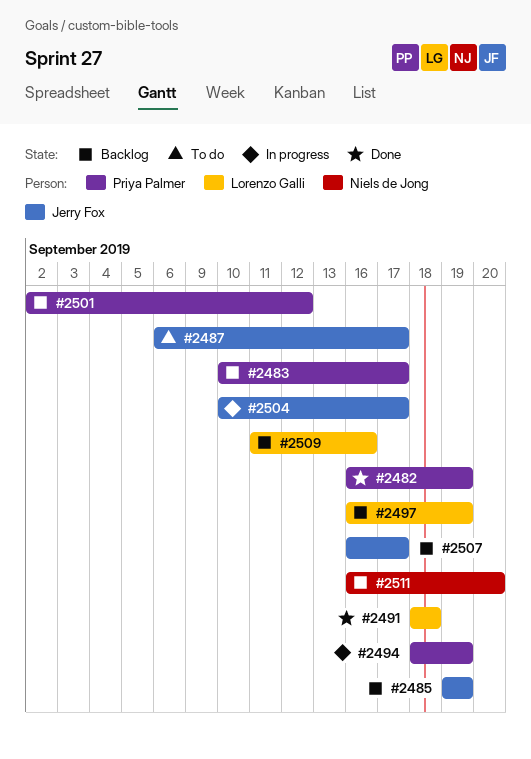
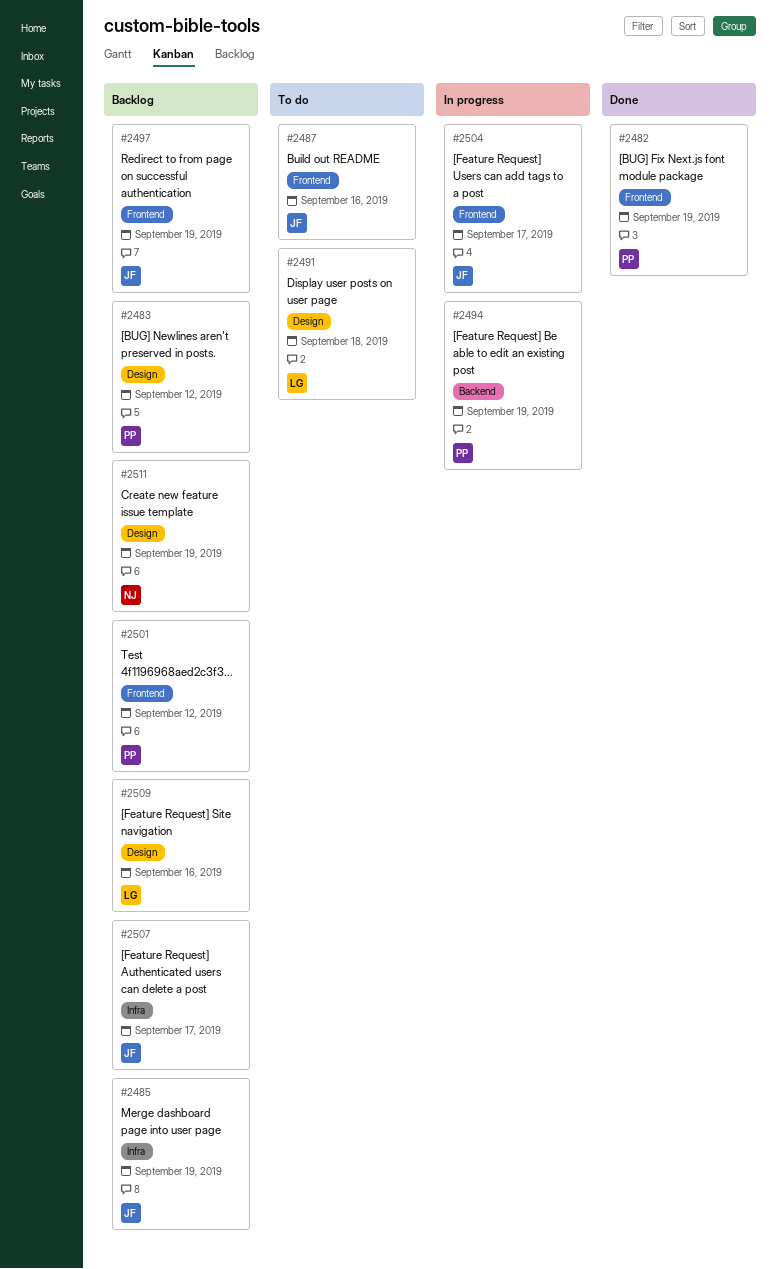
#2483, due: Sep 17 -> Sep 12
#2487, due: Sep 17 -> Sep 16
#2491, status: Done -> To do
#2497, owner: Lorenzo Galli -> Jerry Fox
#2511, due: Sep 20 -> Sep 19

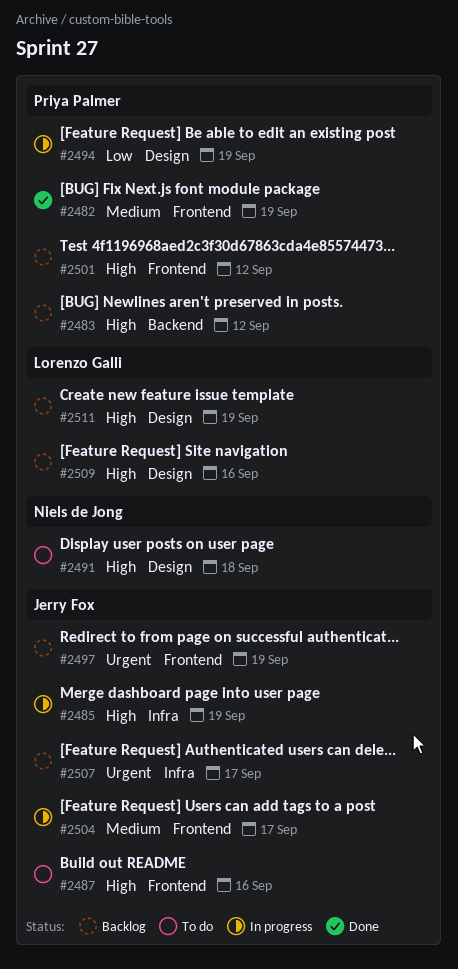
#2483, label: Design -> Backend
#2485, status: Backlog -> In progress
#2491, owner: Lorenzo Galli -> Niels de Jong
#2494, label: Backend -> Design
#2511, owner: Niels de Jong -> Lorenzo Galli

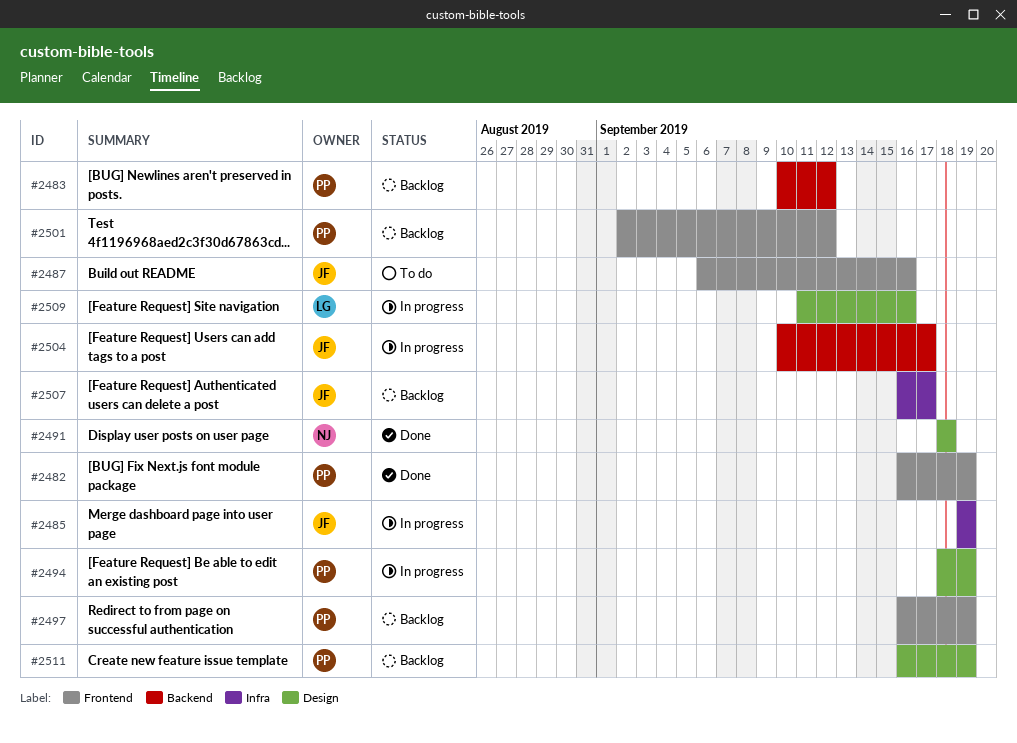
#2491, status: To do -> Done
#2497, owner: Jerry Fox -> Priya Palmer
#2504, label: Frontend -> Backend
#2509, status: Backlog -> In progress
#2511, owner: Lorenzo Galli -> Priya Palmer

